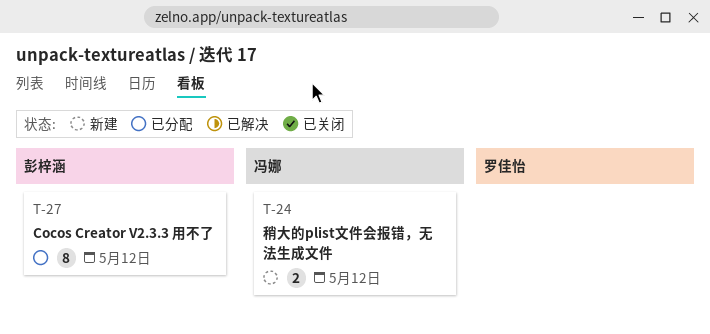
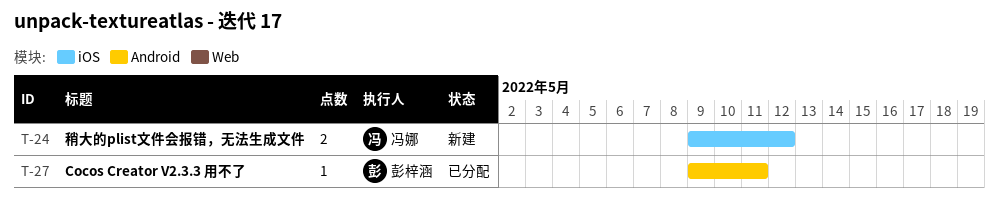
T-27, estimate: 8 -> 1
T-27, due: May 12 -> May 11

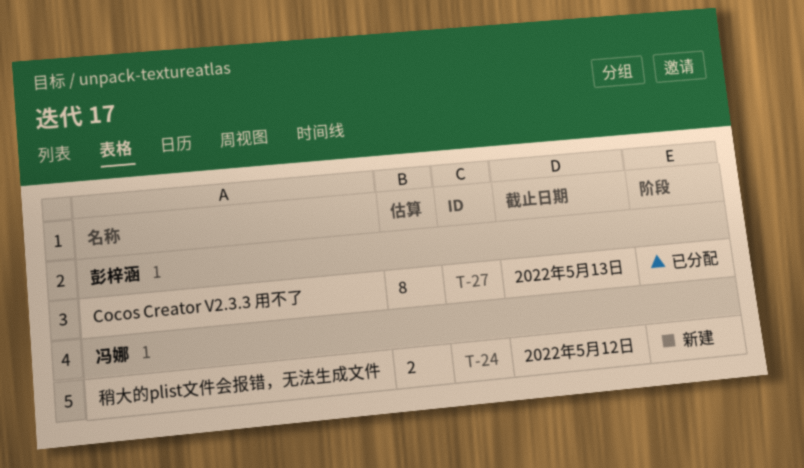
T-27, estimate: 1 -> 8
T-27, due: May 11 -> May 13

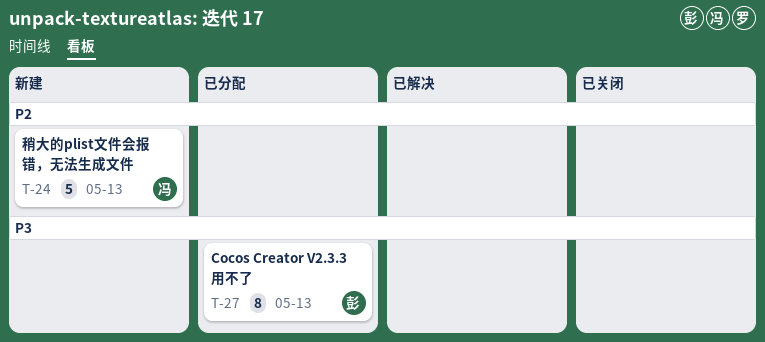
T-24, estimate: 2 -> 5
T-24, due: May 12 -> May 13

